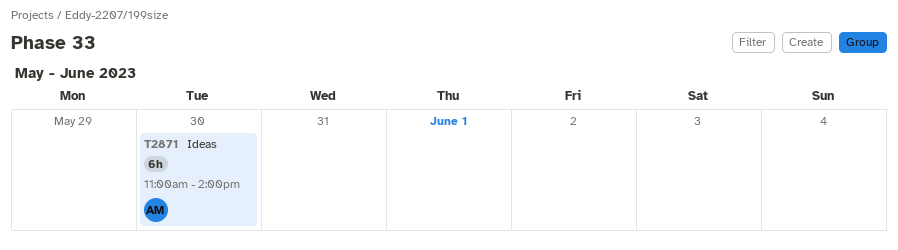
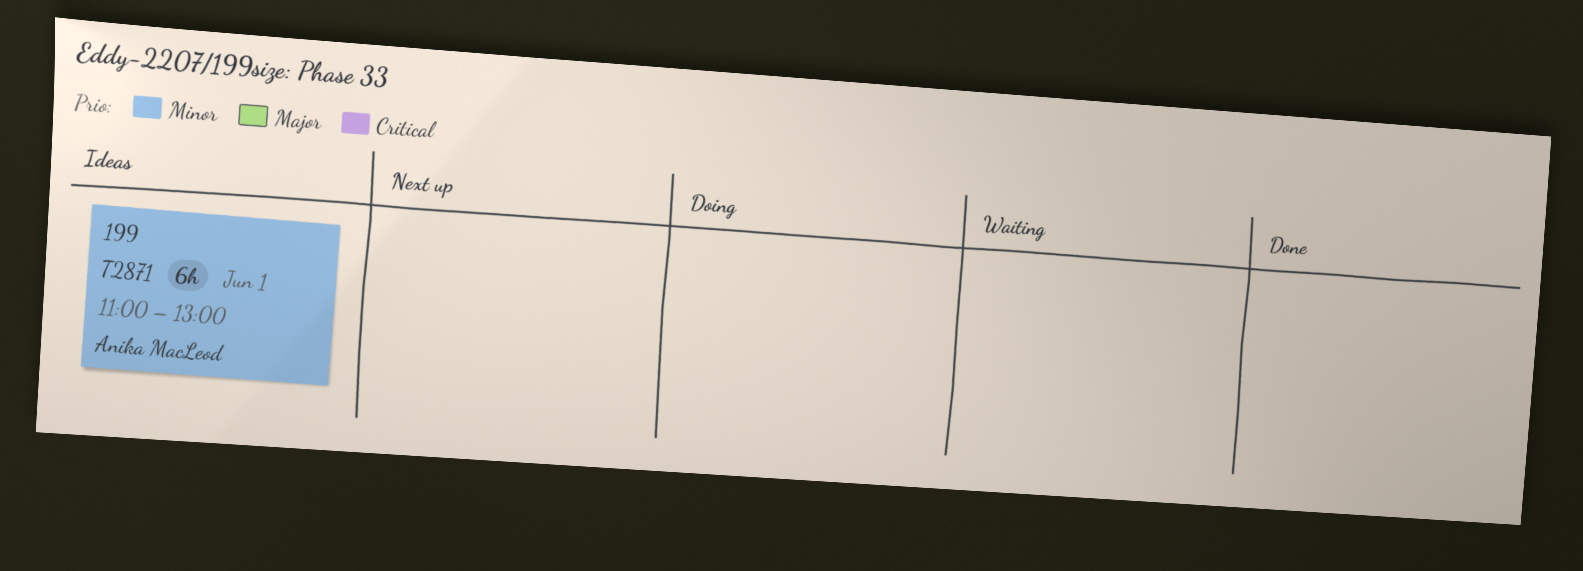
T2871, day: May 30 -> Jun 1
T2871, ends: 14:00 -> 13:00

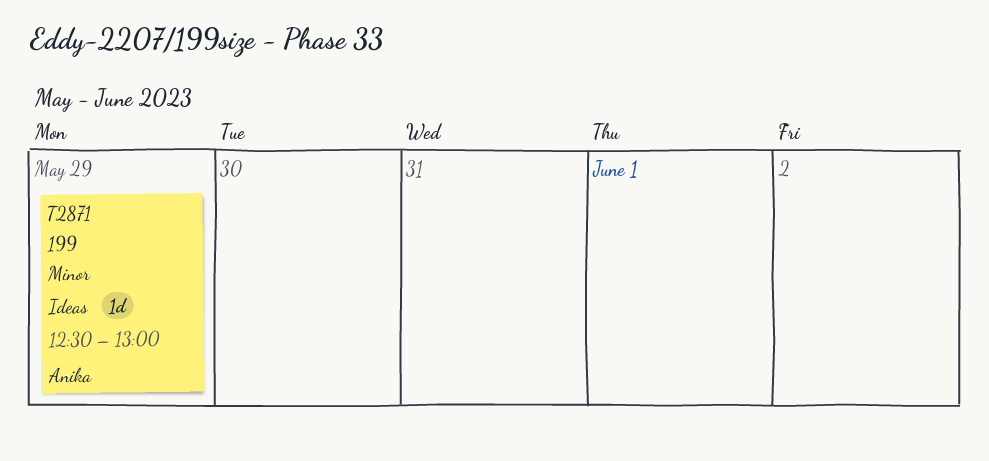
T2871, estimate: 6h -> 1d
T2871, day: Jun 1 -> May 29
T2871, begins: 11:00 -> 12:30

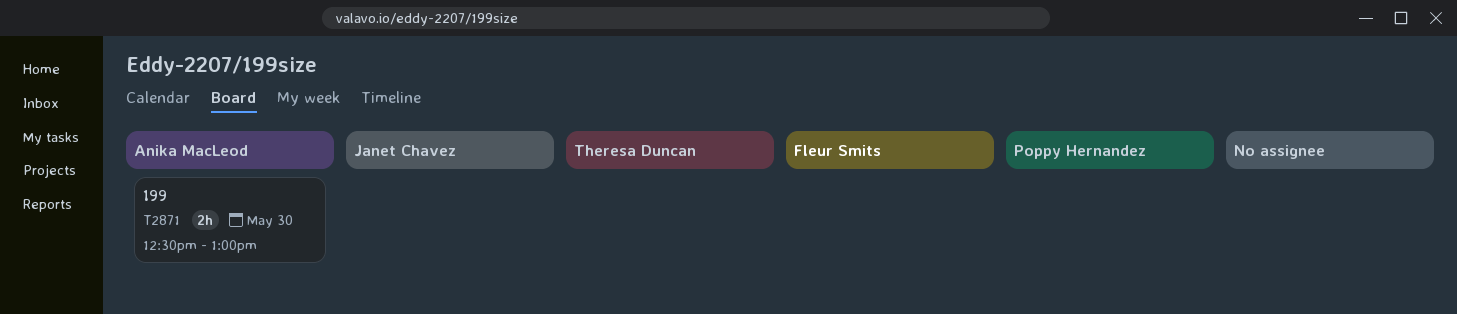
T2871, estimate: 1d -> 2h
T2871, day: May 29 -> May 30

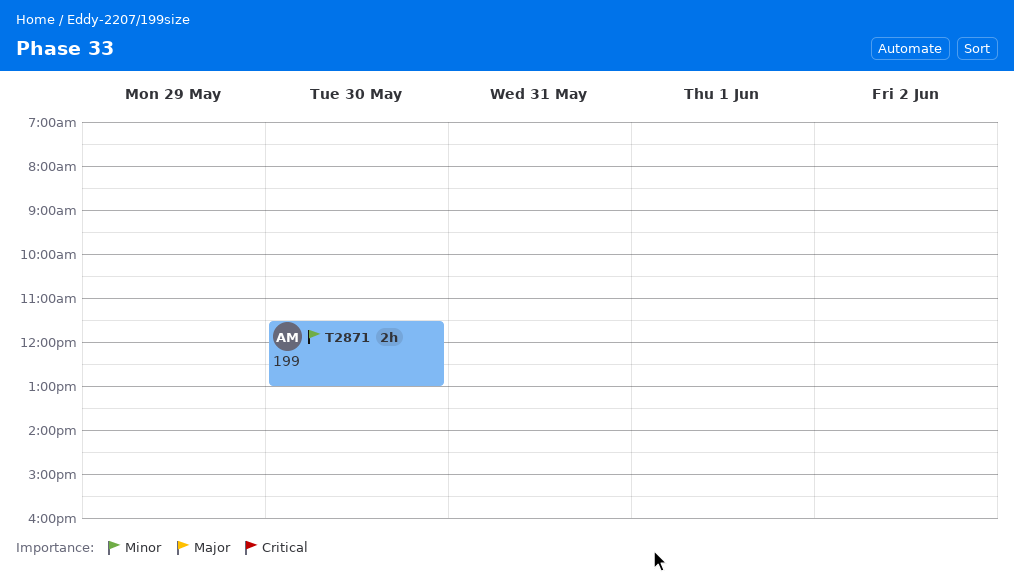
T2871, begins: 12:30 -> 11:30

